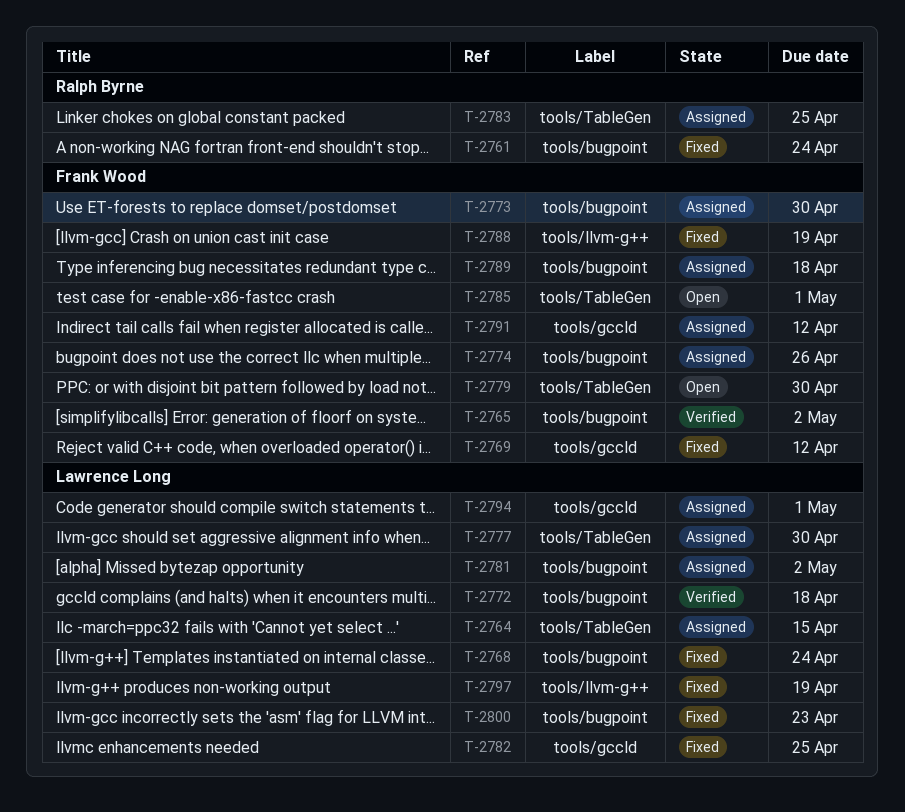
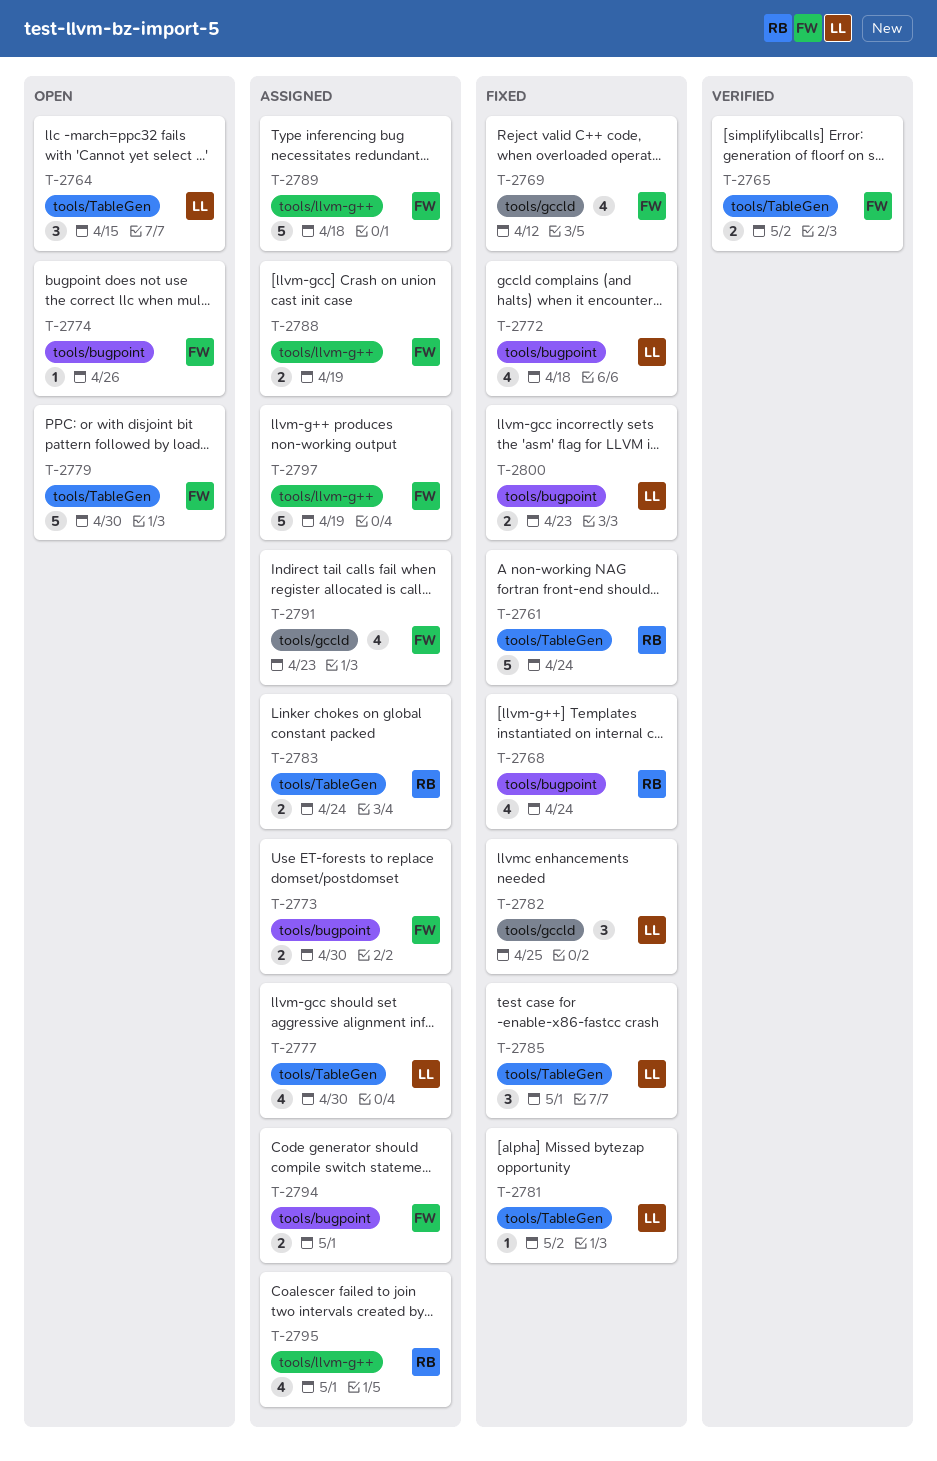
T-2761, label: tools/bugpoint -> tools/TableGen
T-2764, status: Assigned -> Open
T-2765, label: tools/bugpoint -> tools/TableGen
T-2768, owner: Lawrence Long -> Ralph Byrne
T-2772, status: Verified -> Fixed
T-2774, status: Assigned -> Open
T-2781, status: Assigned -> Fixed
T-2781, label: tools/bugpoint -> tools/TableGen
T-2783, due: Apr 25 -> Apr 24
T-2785, status: Open -> Fixed
T-2785, owner: Frank Wood -> Lawrence Long
T-2788, status: Fixed -> Assigned
T-2789, label: tools/bugpoint -> tools/llvm-g++
T-2791, due: Apr 12 -> Apr 23
T-2794, owner: Lawrence Long -> Frank Wood
T-2794, label: tools/gccld -> tools/bugpoint
T-2795: none -> present
T-2797, status: Fixed -> Assigned
T-2797, owner: Lawrence Long -> Frank Wood

